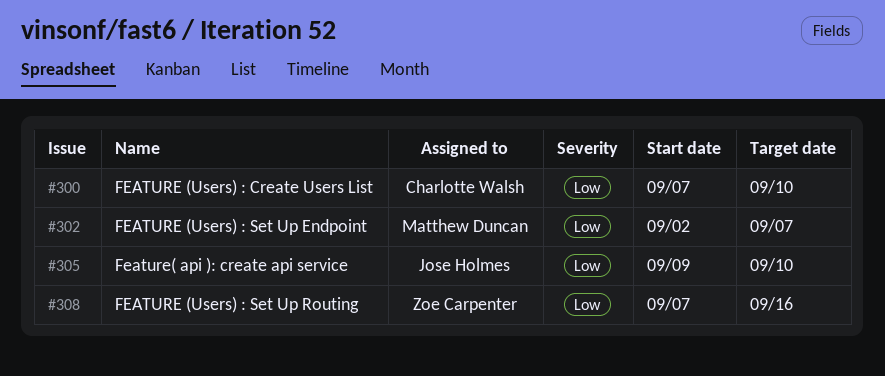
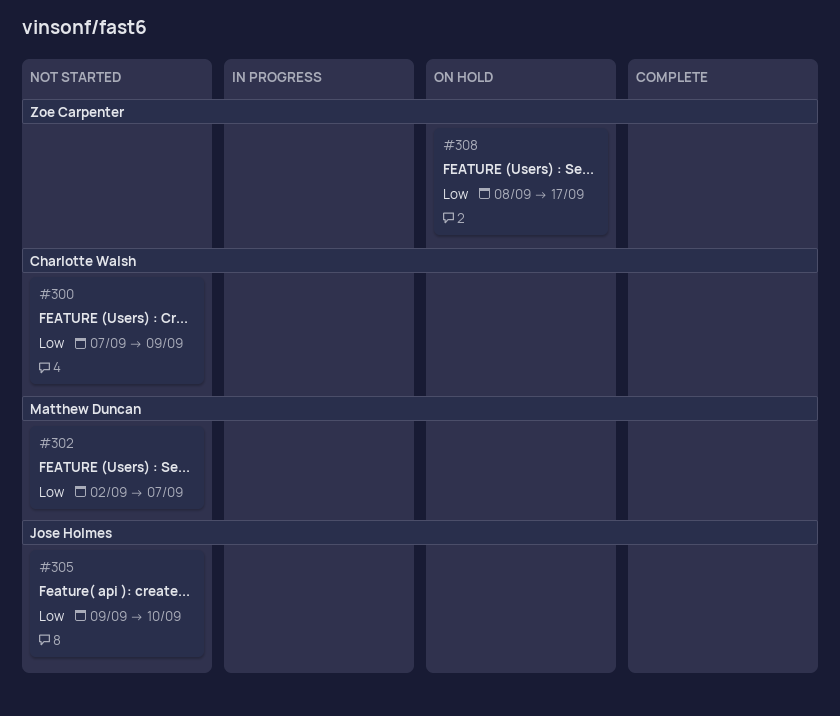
#300, due: Sep 10 -> Sep 9
#308, start: Sep 7 -> Sep 8
#308, due: Sep 16 -> Sep 17

